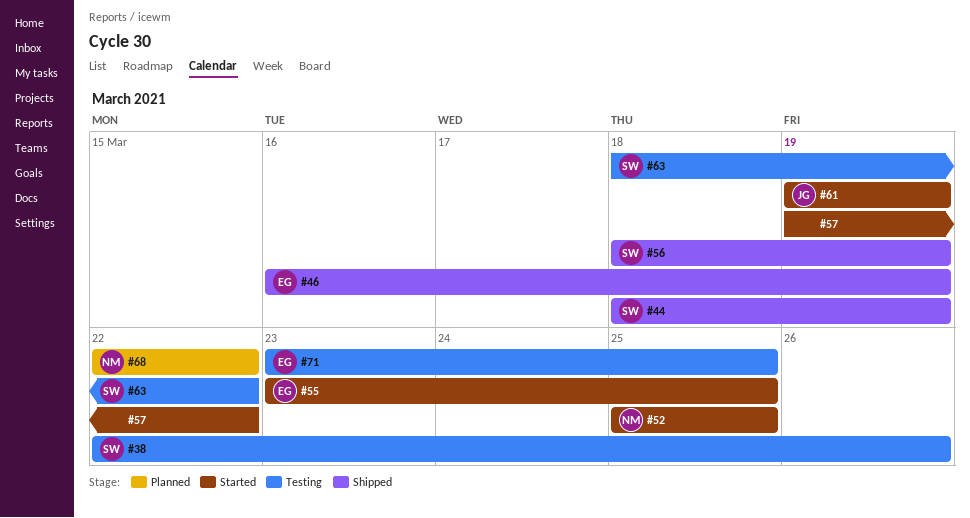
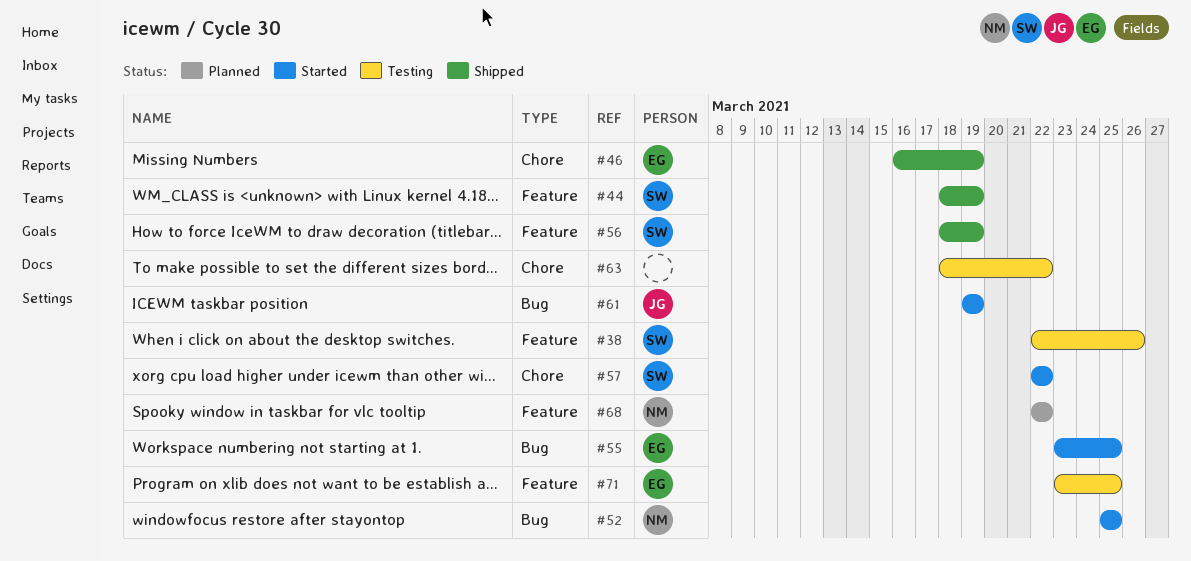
#57, owner: none -> SW
#57, start: Mar 19 -> Mar 22
#63, owner: SW -> none

